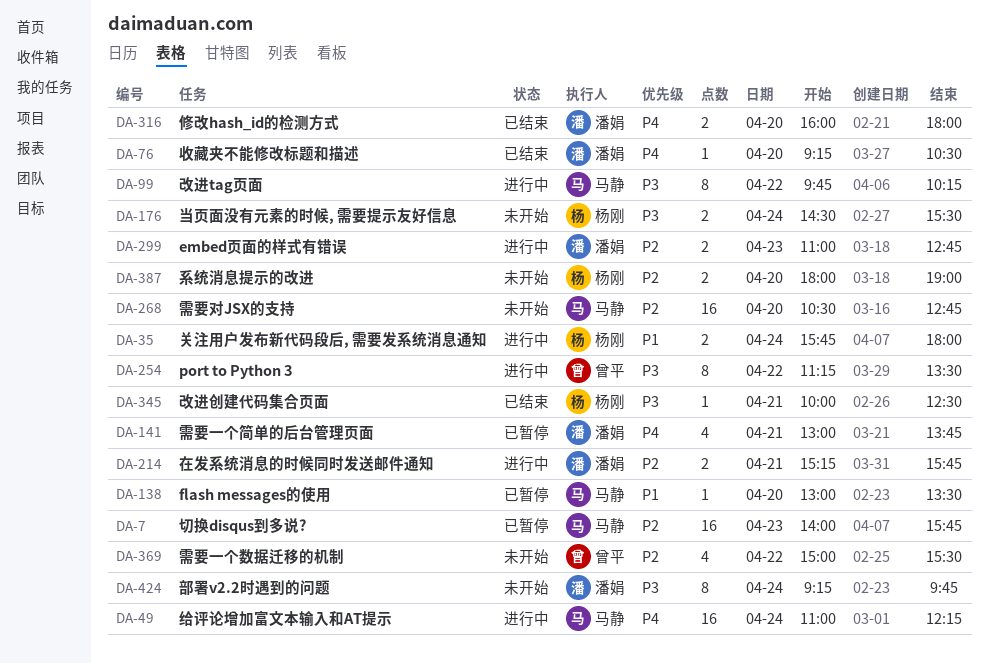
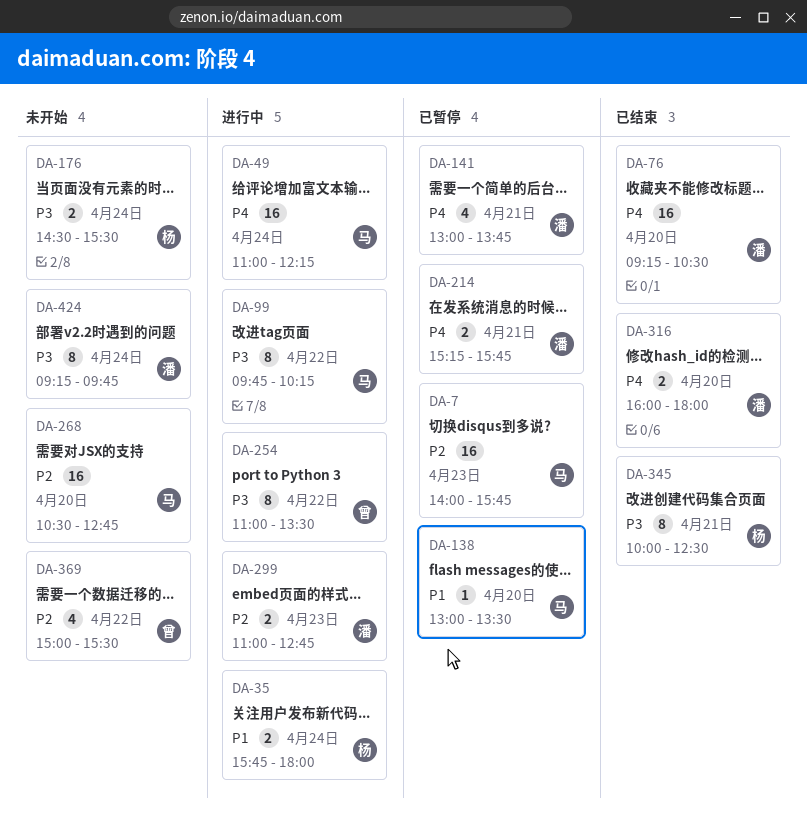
DA-76, estimate: 1 -> 16
DA-214, status: 进行中 -> 已暂停
DA-214, priority: P2 -> P4
DA-254, begins: 11:15 -> 11:00
DA-345, estimate: 1 -> 8
DA-387: present -> none

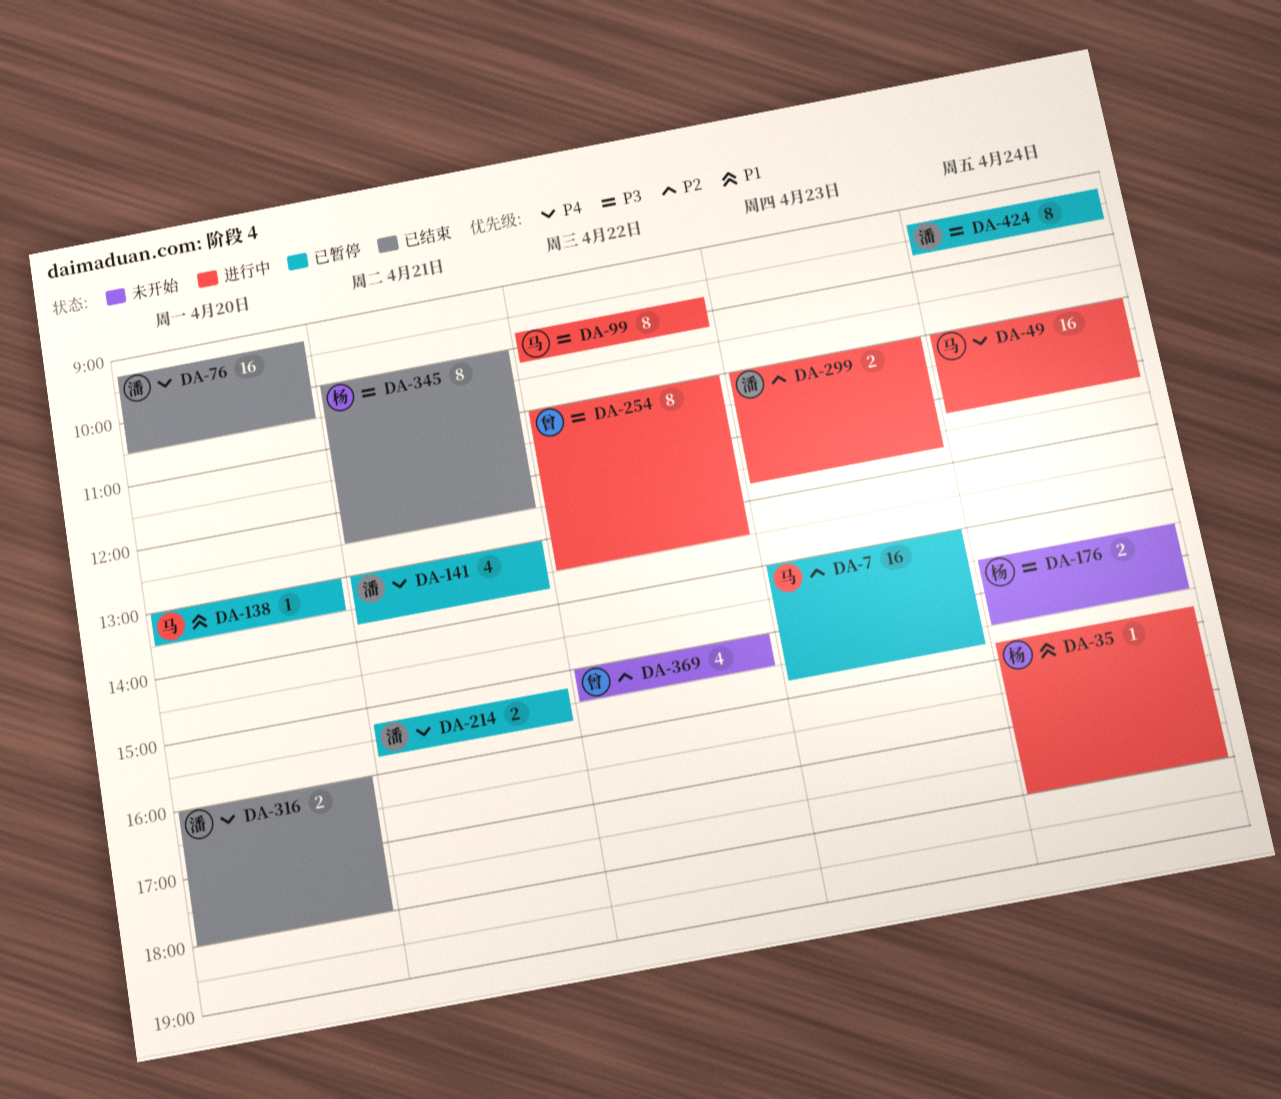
DA-35, estimate: 2 -> 1
DA-268: present -> none
DA-424, status: 未开始 -> 已暂停

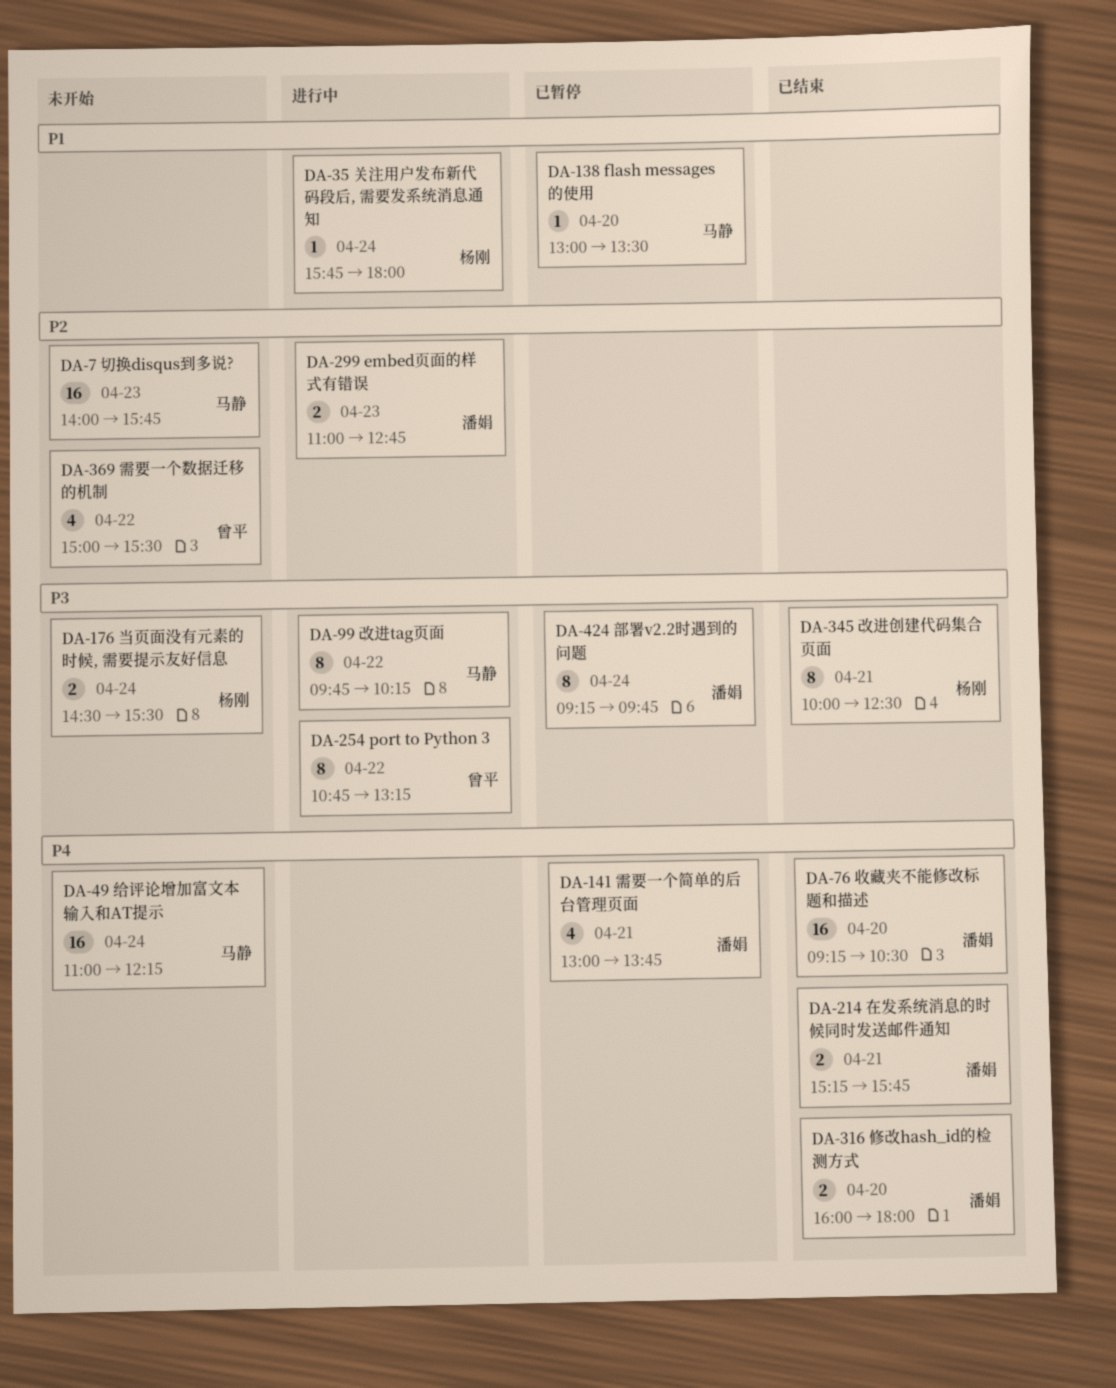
DA-7, status: 已暂停 -> 未开始
DA-49, status: 进行中 -> 未开始
DA-214, status: 已暂停 -> 已结束
DA-254, begins: 11:00 -> 10:45
DA-254, ends: 13:30 -> 13:15

